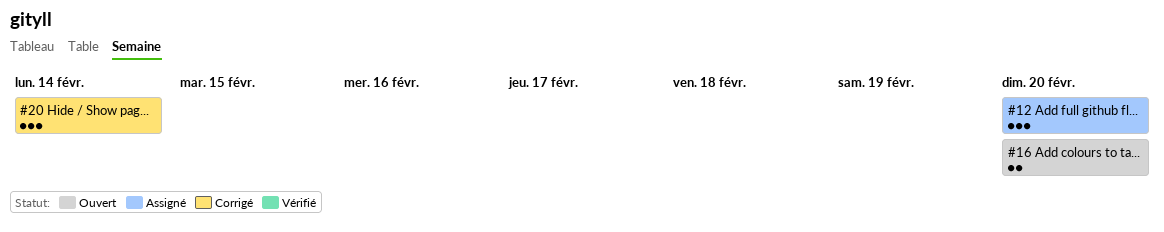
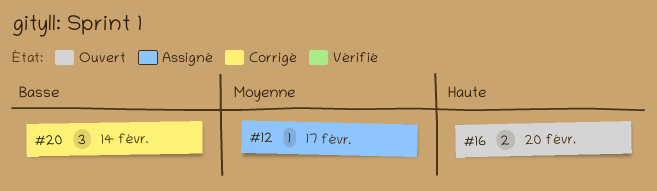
#12, estimate: 3 -> 1
#12, due: Feb 20 -> Feb 17

